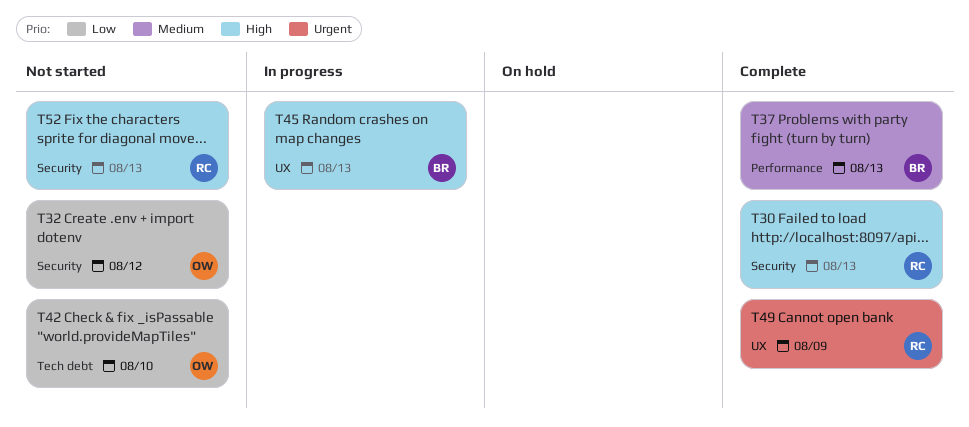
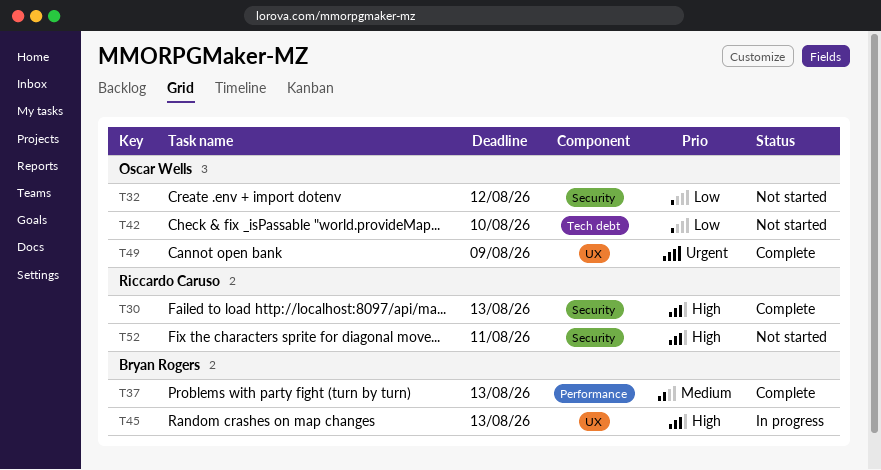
T49, owner: Riccardo Caruso -> Oscar Wells
T52, due: Aug 13 -> Aug 11

